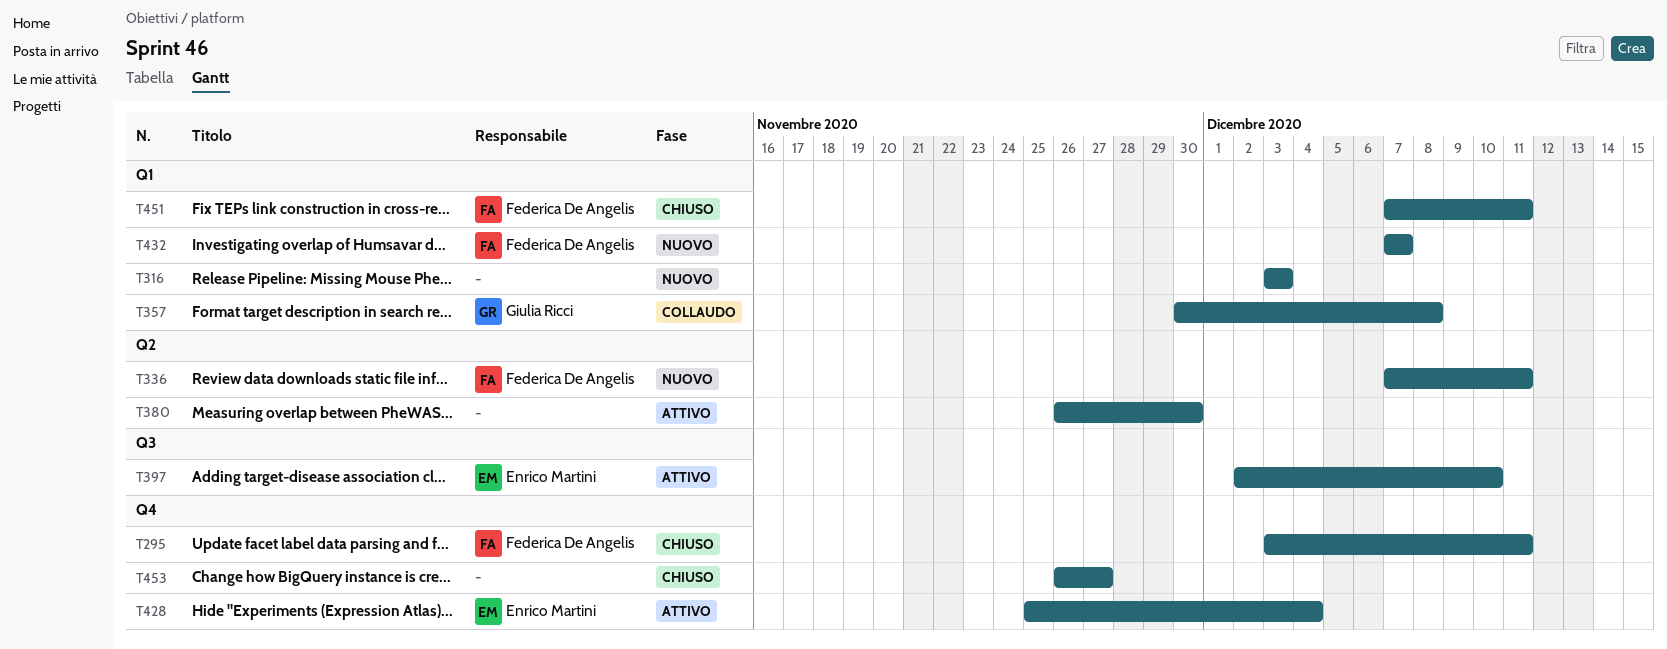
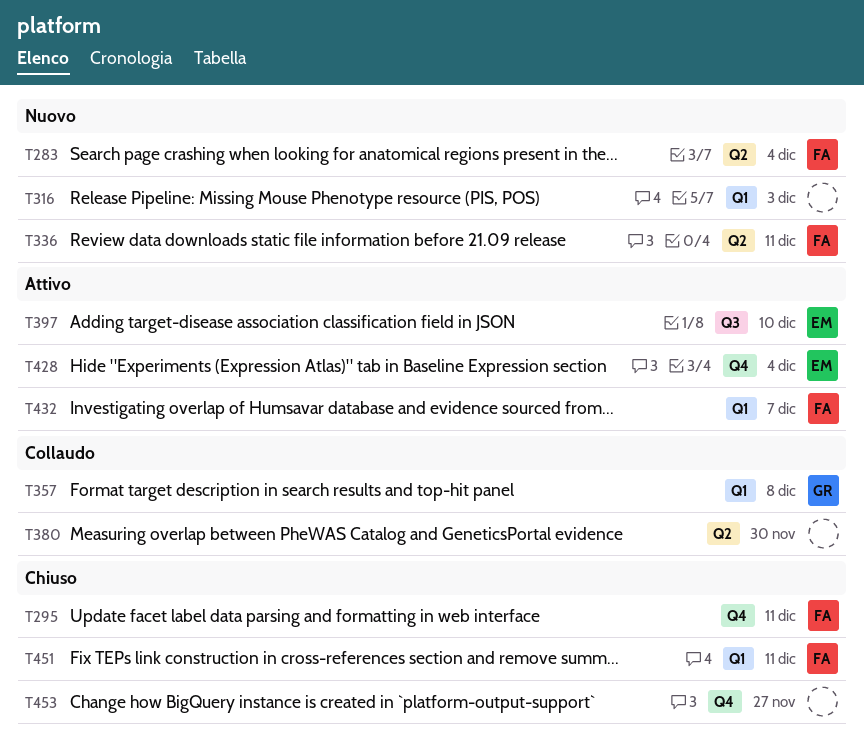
T283: none -> present
T380, status: Attivo -> Collaudo
T432, status: Nuovo -> Attivo

